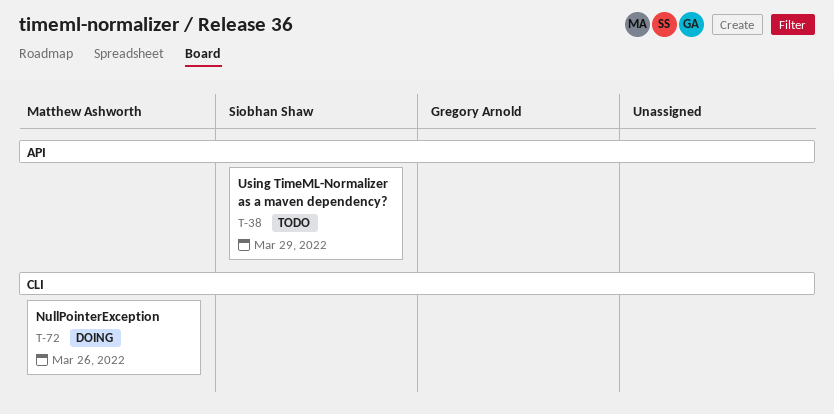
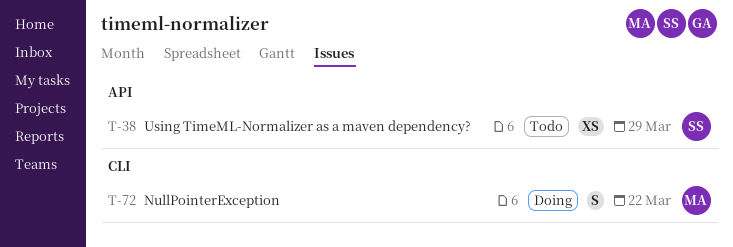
T-72, due: Mar 26 -> Mar 22

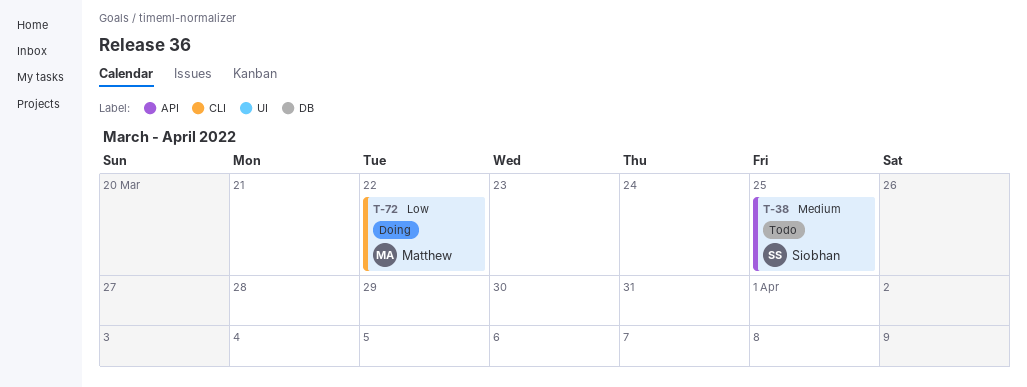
T-38, due: Mar 29 -> Mar 25

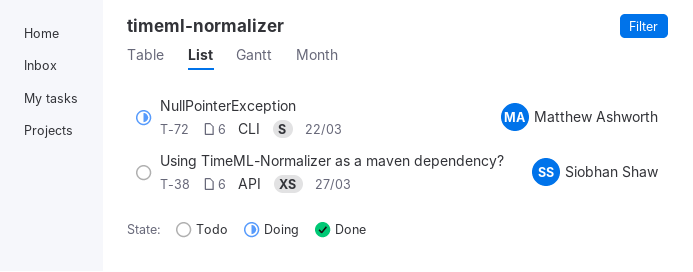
T-38, due: Mar 25 -> Mar 27

